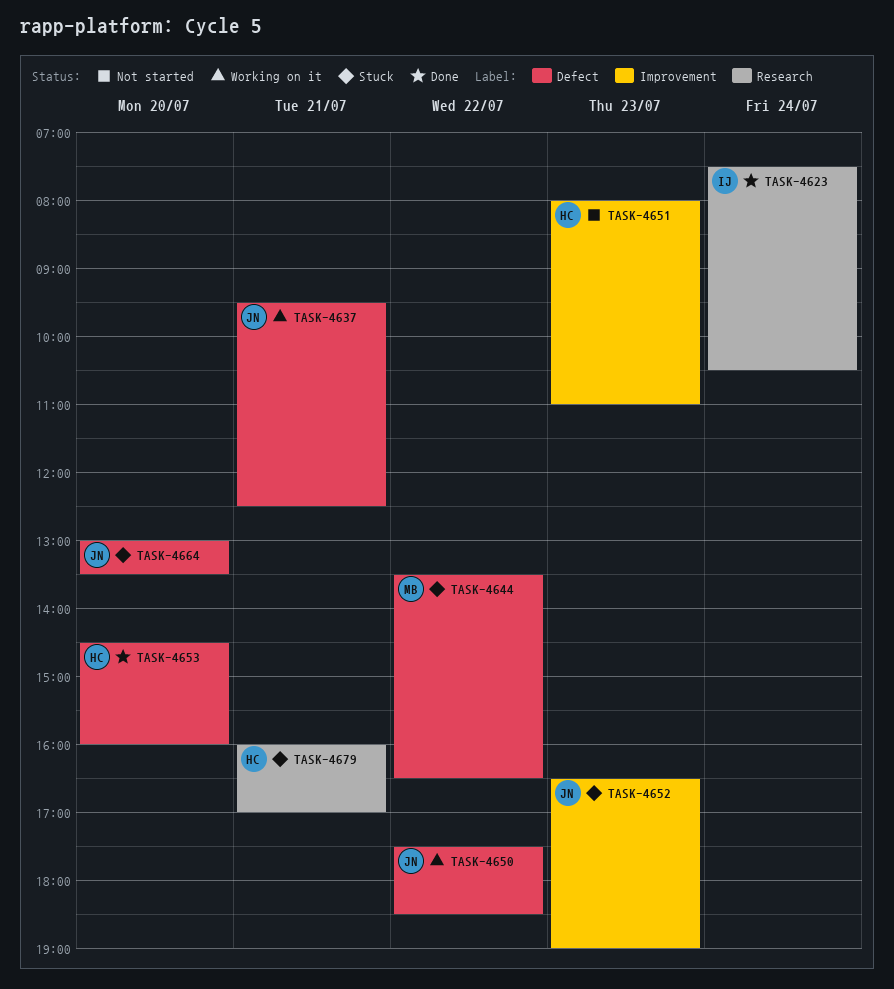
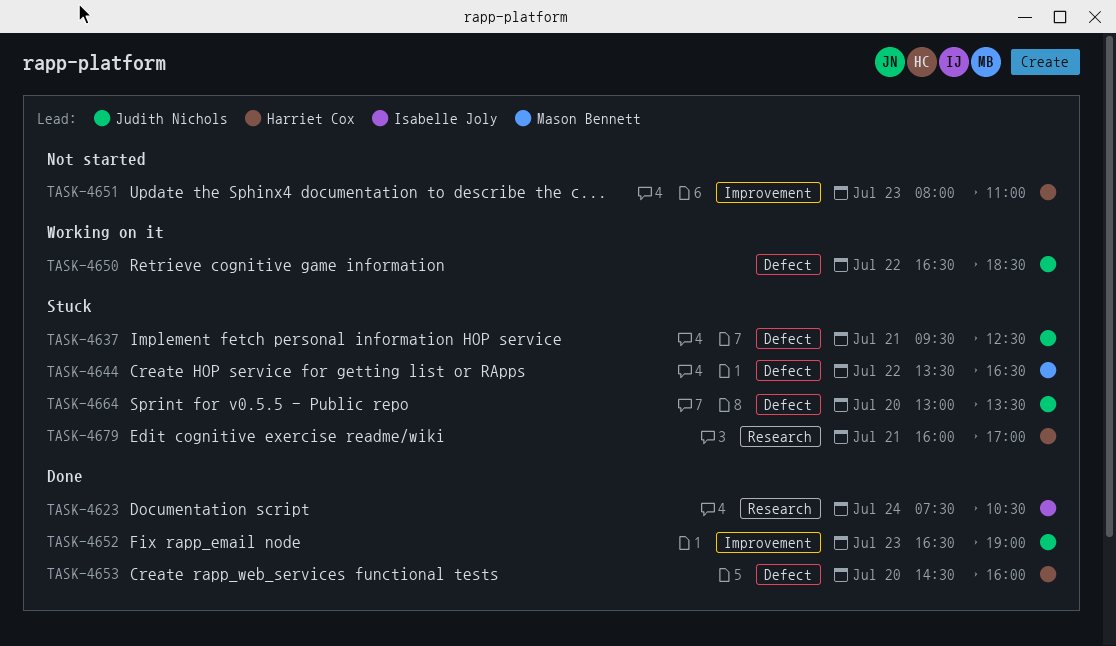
TASK-4637, status: Working on it -> Stuck
TASK-4650, begins: 17:30 -> 16:30
TASK-4652, status: Stuck -> Done

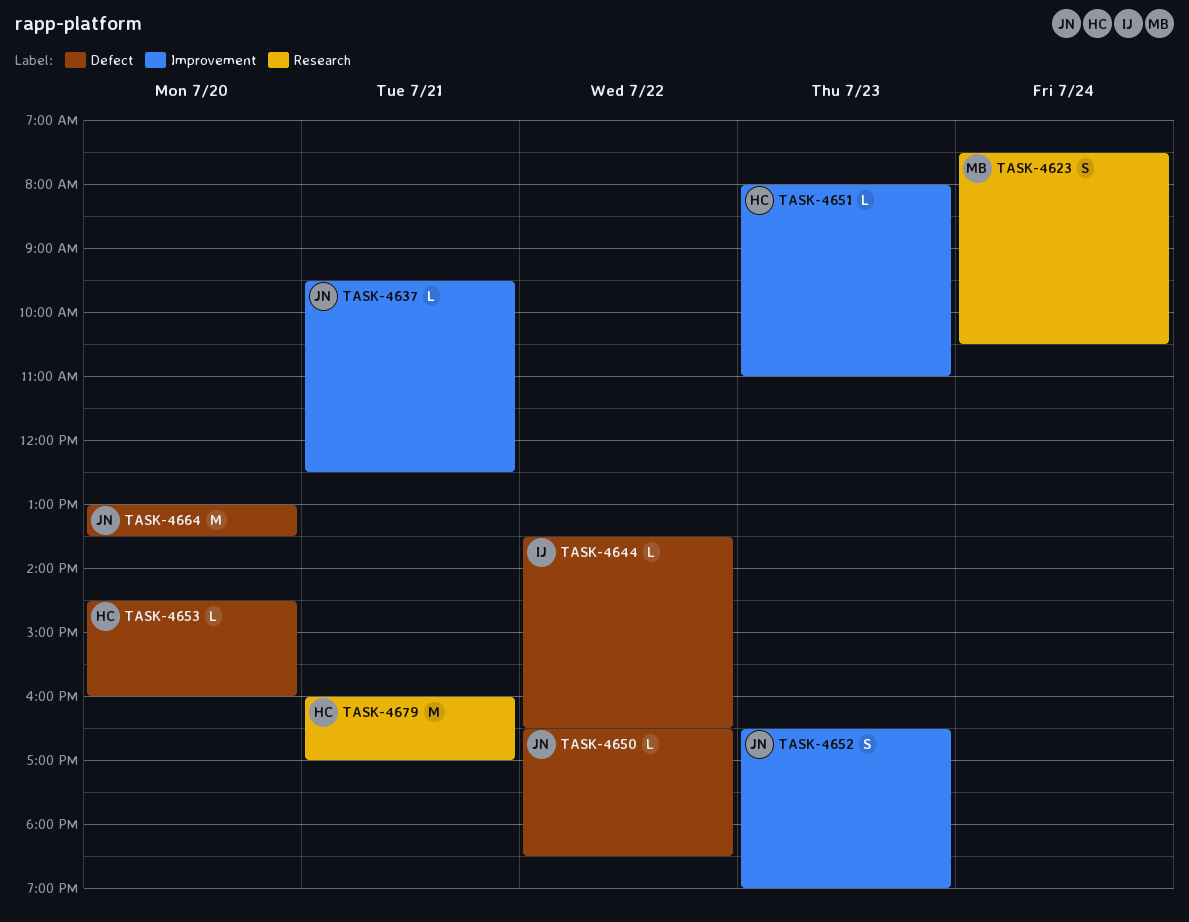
TASK-4623, owner: Isabelle Joly -> Mason Bennett
TASK-4637, label: Defect -> Improvement
TASK-4644, owner: Mason Bennett -> Isabelle Joly

